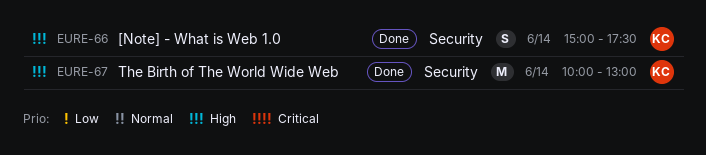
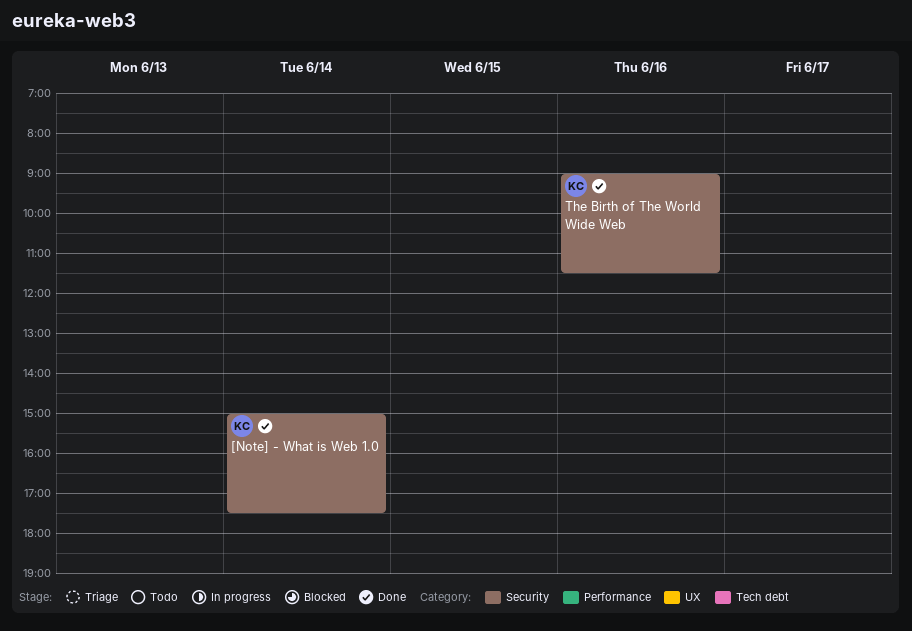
The Birth of The World Wide Web, day: Jun 14 -> Jun 16
The Birth of The World Wide Web, begins: 10:00 -> 09:00
The Birth of The World Wide Web, ends: 13:00 -> 11:30

